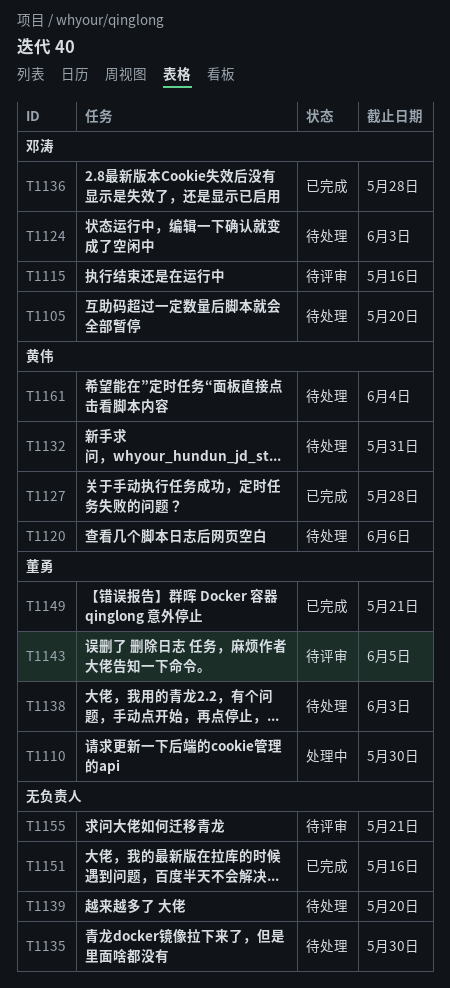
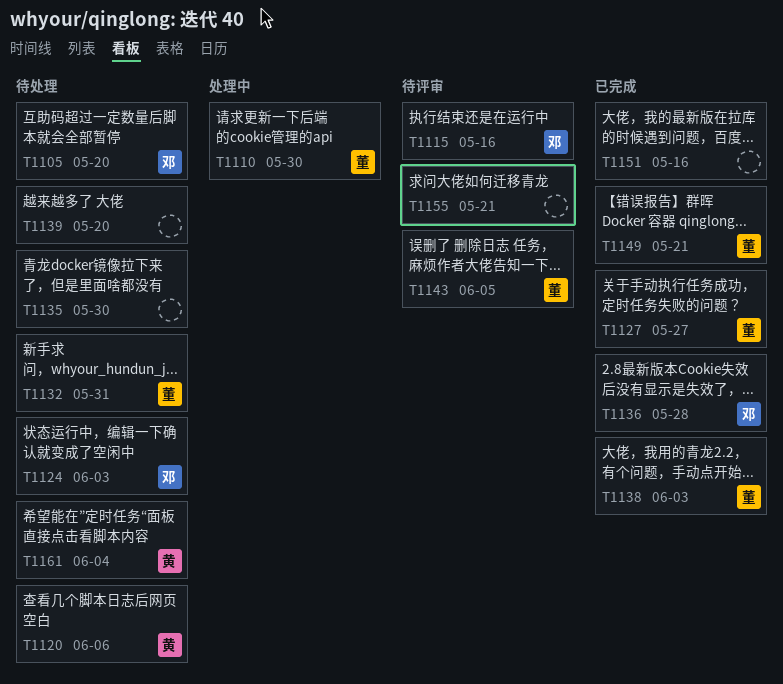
T1127, owner: 黄伟 -> 董勇
T1127, due: May 28 -> May 27
T1132, owner: 黄伟 -> 董勇
T1138, status: 待处理 -> 已完成

